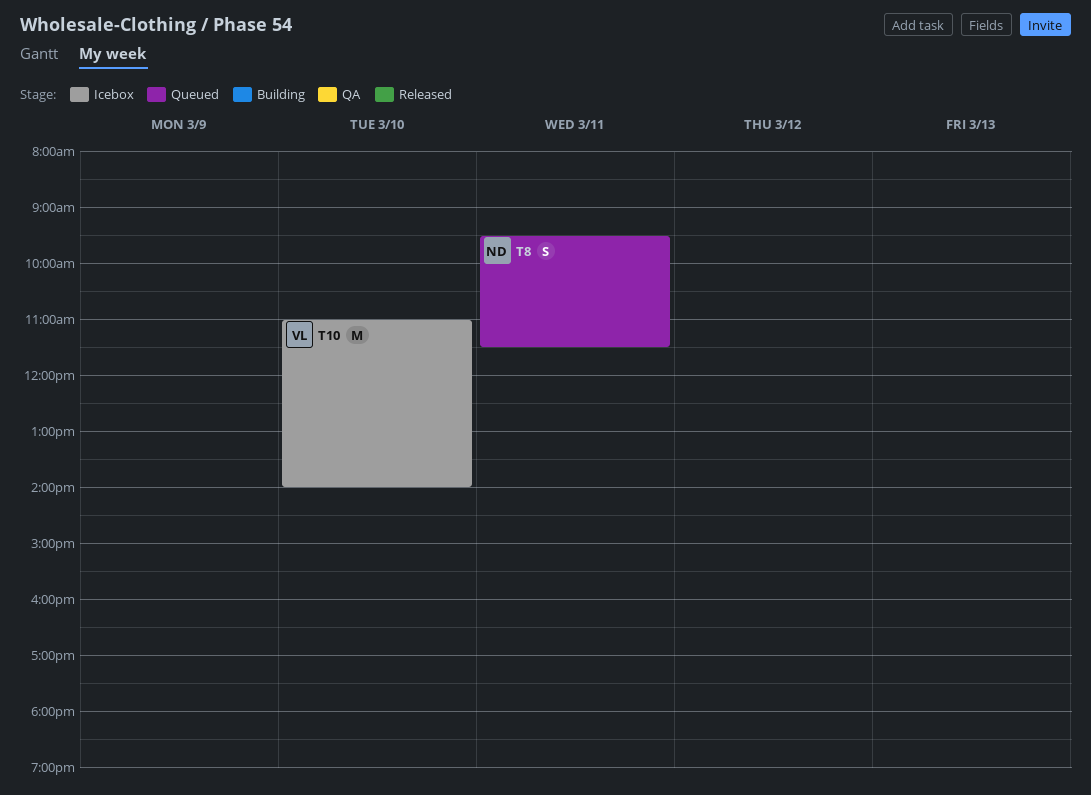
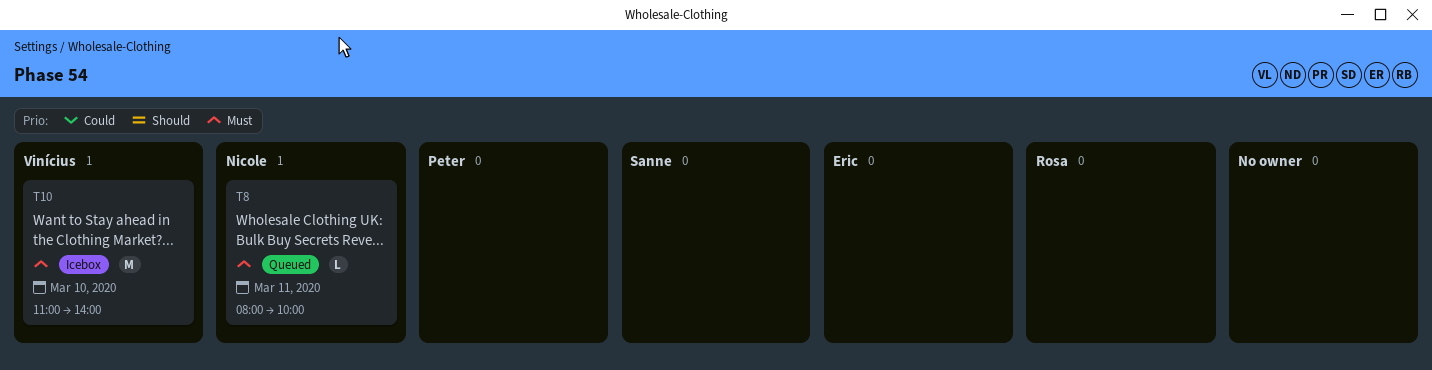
T8, estimate: S -> L
T8, begins: 09:30 -> 08:00
T8, ends: 11:30 -> 10:00

